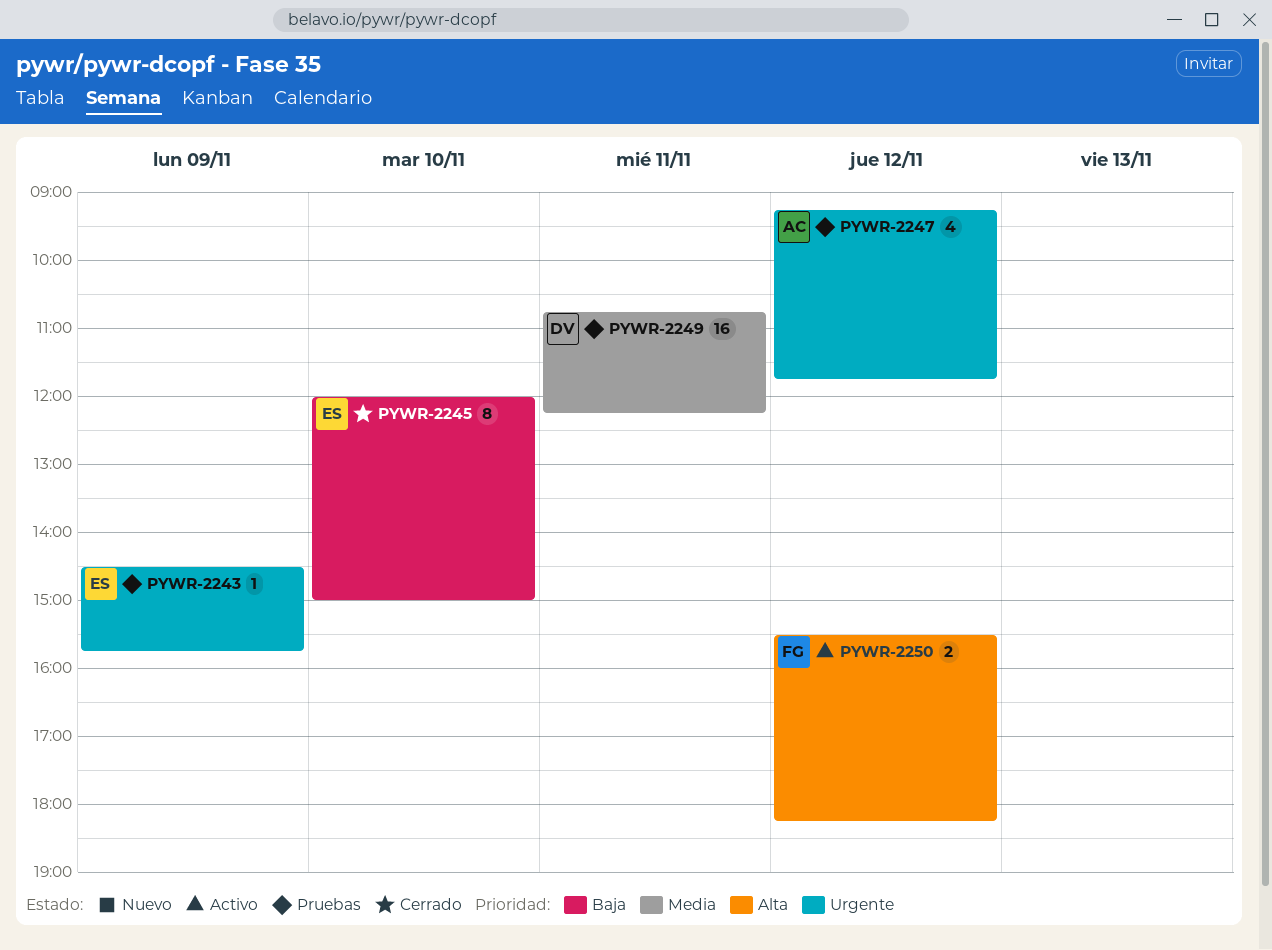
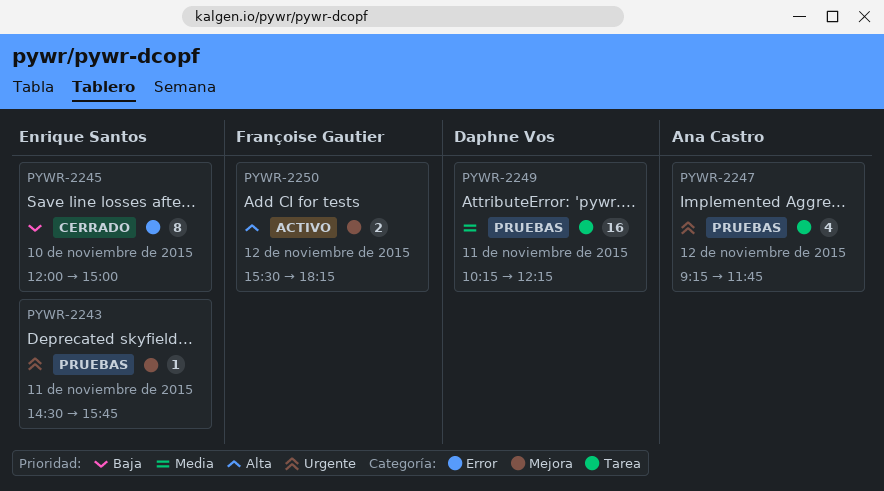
PYWR-2243, day: Nov 9 -> Nov 11
PYWR-2249, begins: 10:45 -> 10:15

